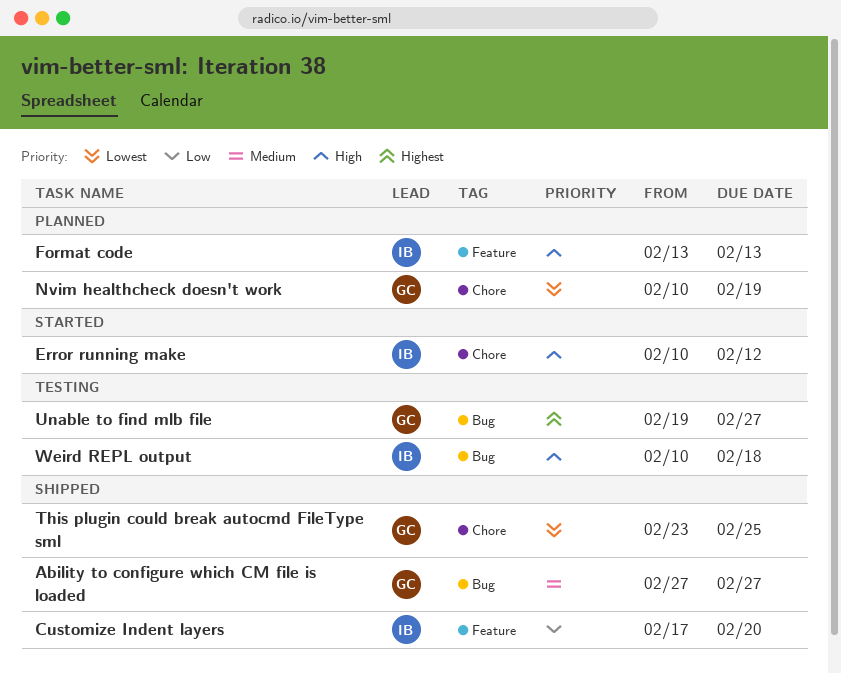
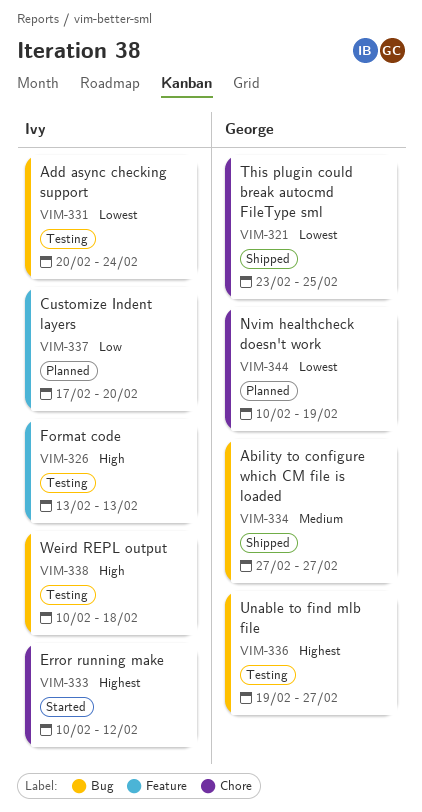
Add async checking support: none -> present
Customize Indent layers, status: Shipped -> Planned
Error running make, priority: High -> Highest
Format code, status: Planned -> Testing

